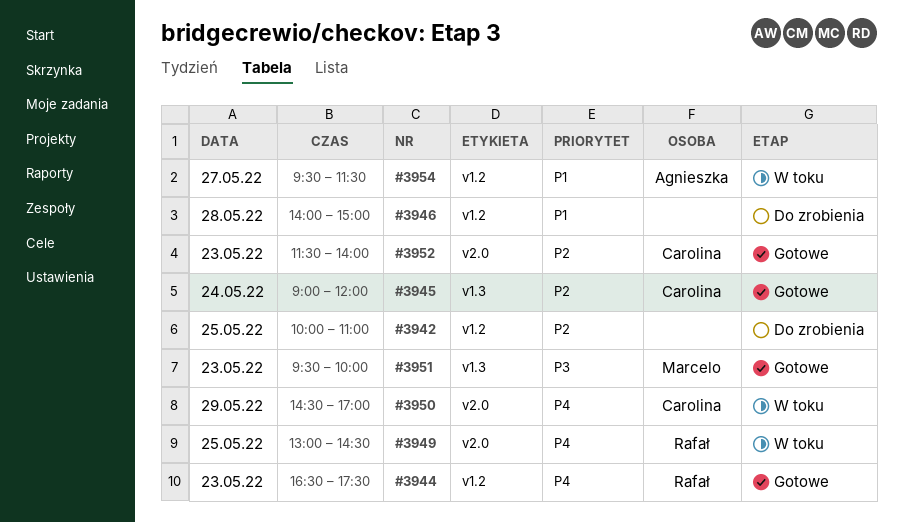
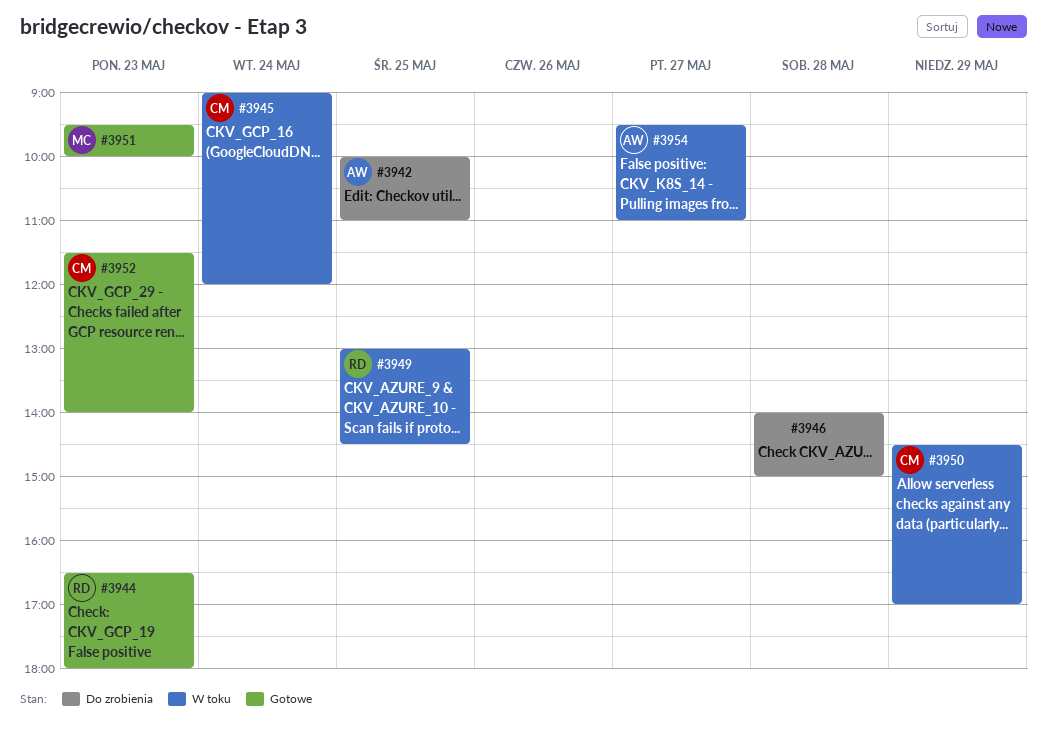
#3942, owner: none -> Agnieszka
#3944, ends: 17:30 -> 18:00
#3945, status: Gotowe -> W toku
#3954, ends: 11:30 -> 11:00

